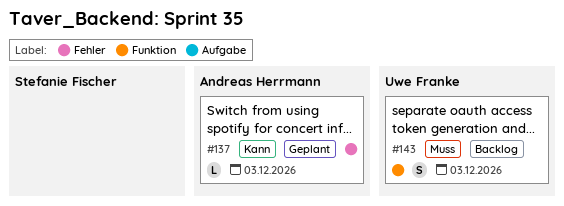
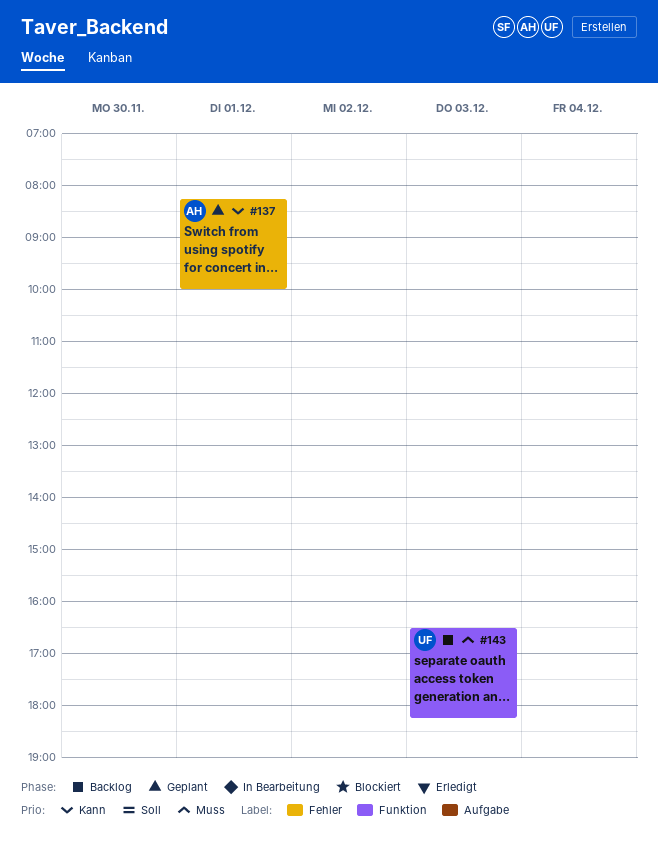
#137, day: Dec 3 -> Dec 1

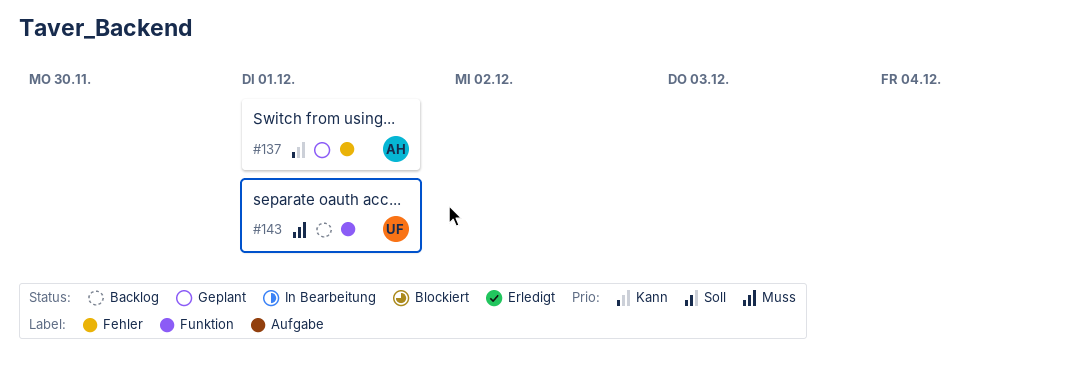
#143, day: Dec 3 -> Dec 1

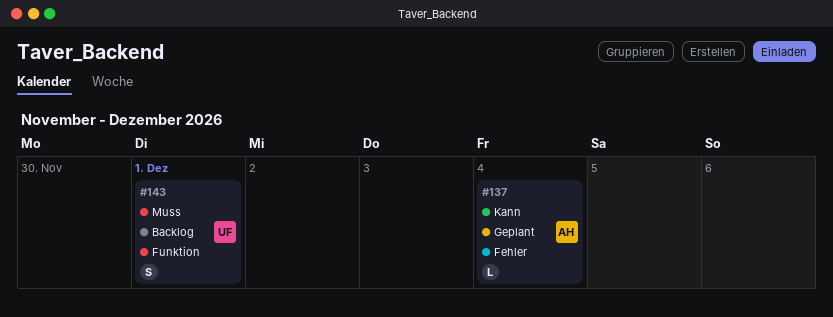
#137, day: Dec 1 -> Dec 4

